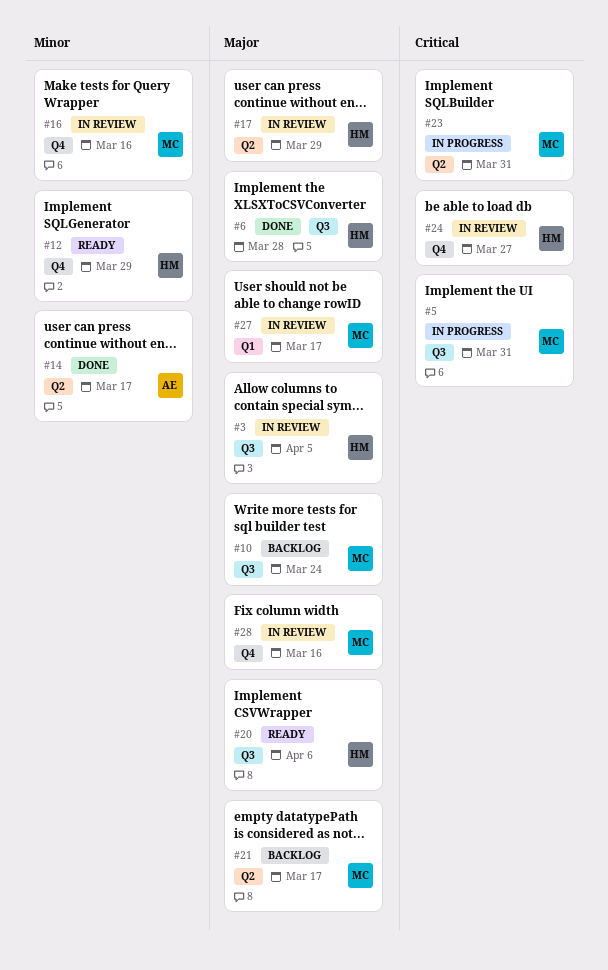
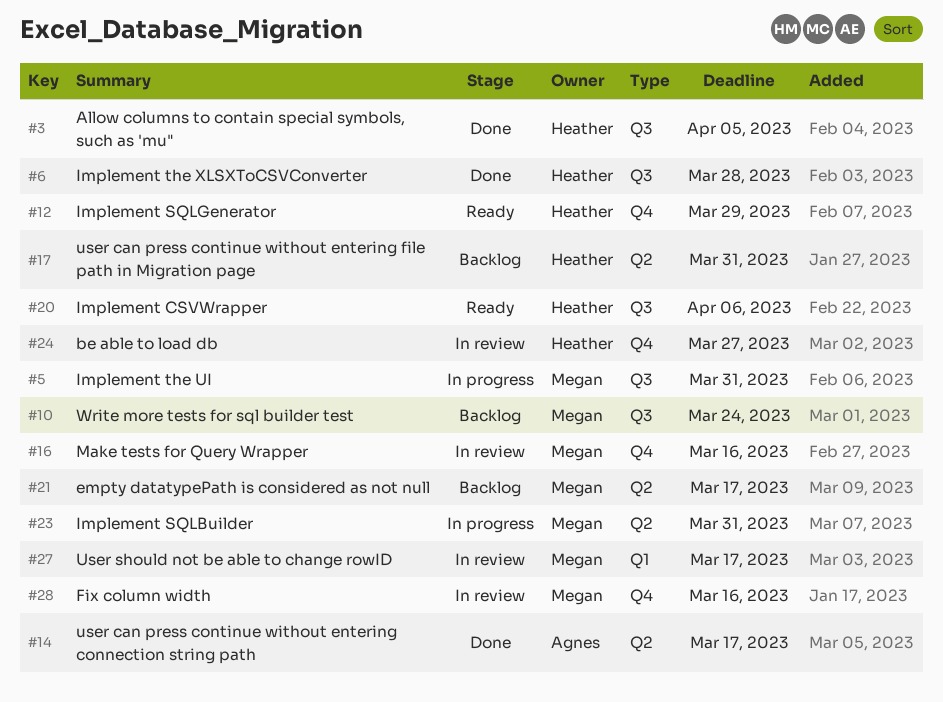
#3, status: In review -> Done
#17, status: In review -> Backlog
#17, due: Mar 29 -> Mar 31

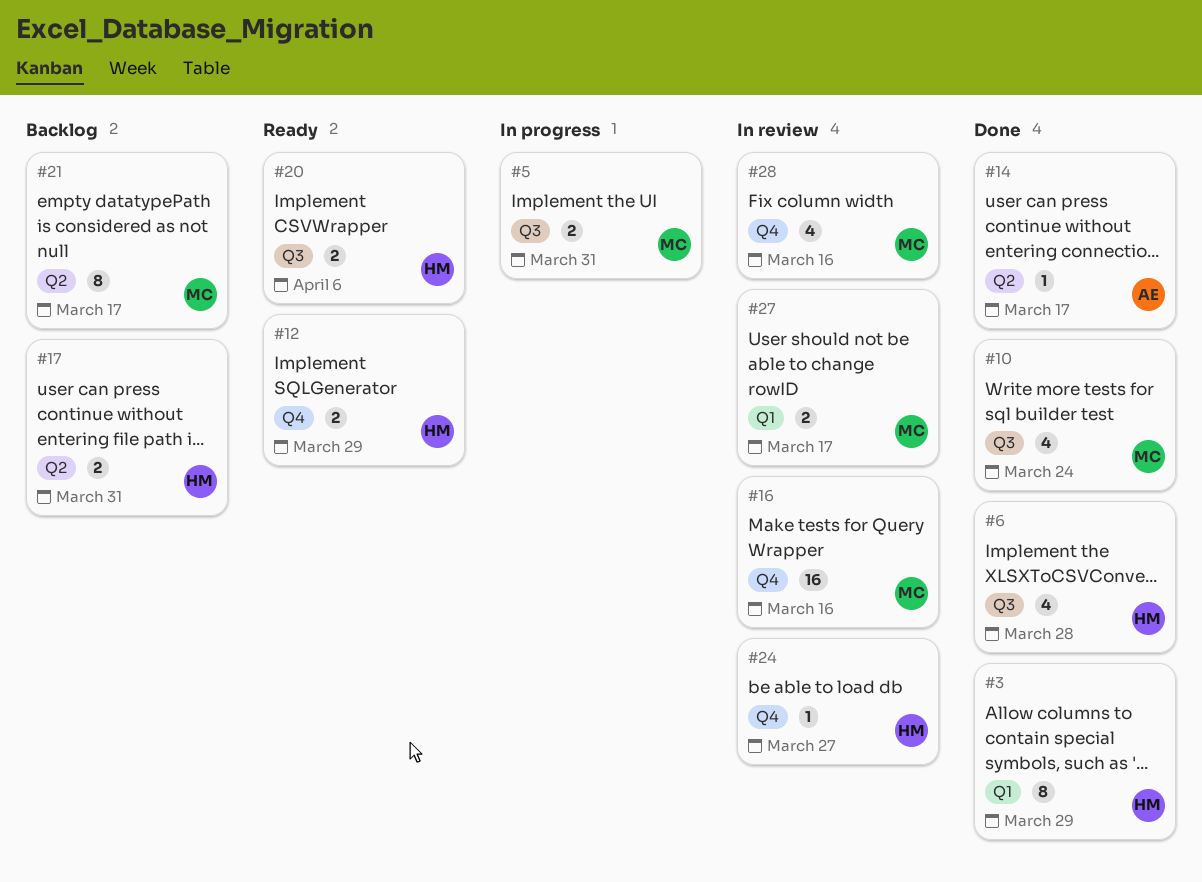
#3, label: Q3 -> Q1
#3, due: Apr 5 -> Mar 29
#10, status: Backlog -> Done
#23: present -> none

